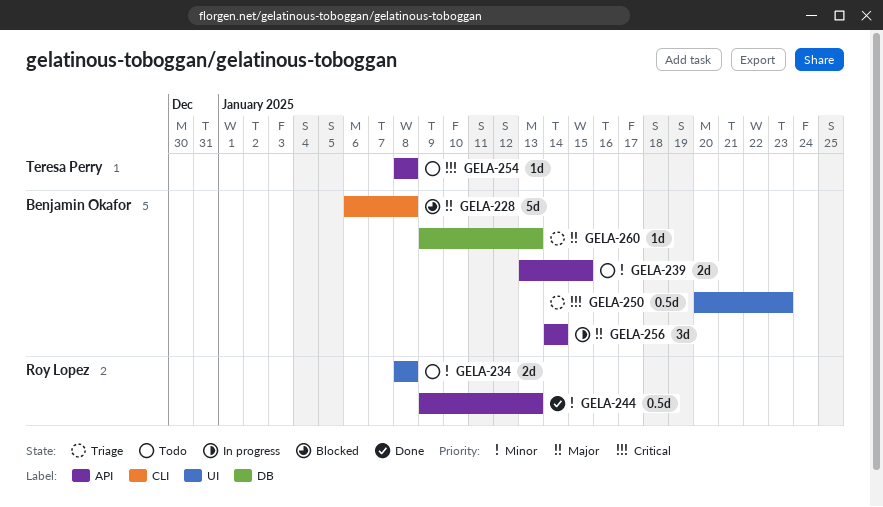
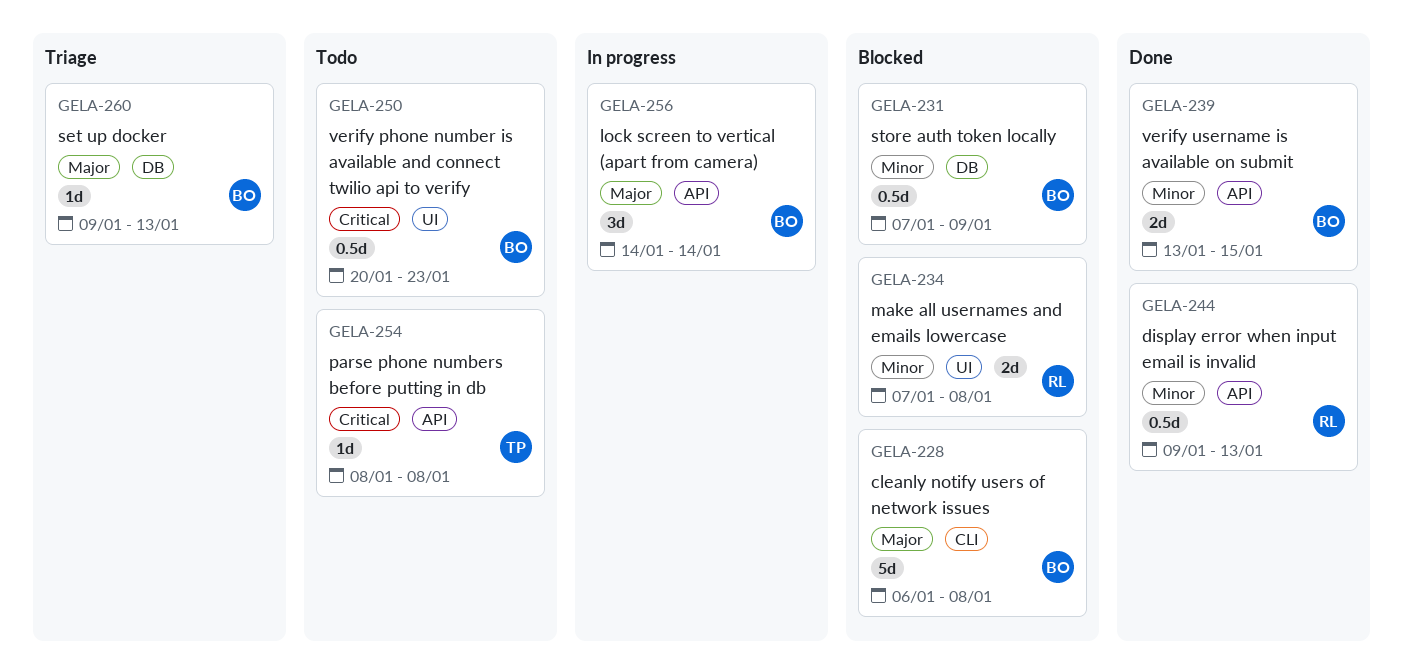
GELA-231: none -> present
GELA-234, status: Todo -> Blocked
GELA-234, start: Jan 8 -> Jan 7
GELA-239, status: Todo -> Done
GELA-250, status: Triage -> Todo

